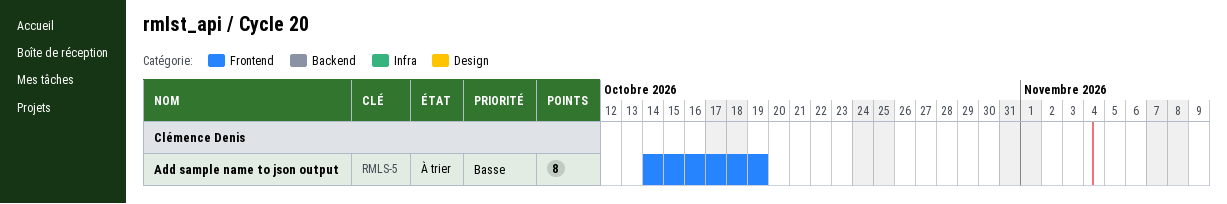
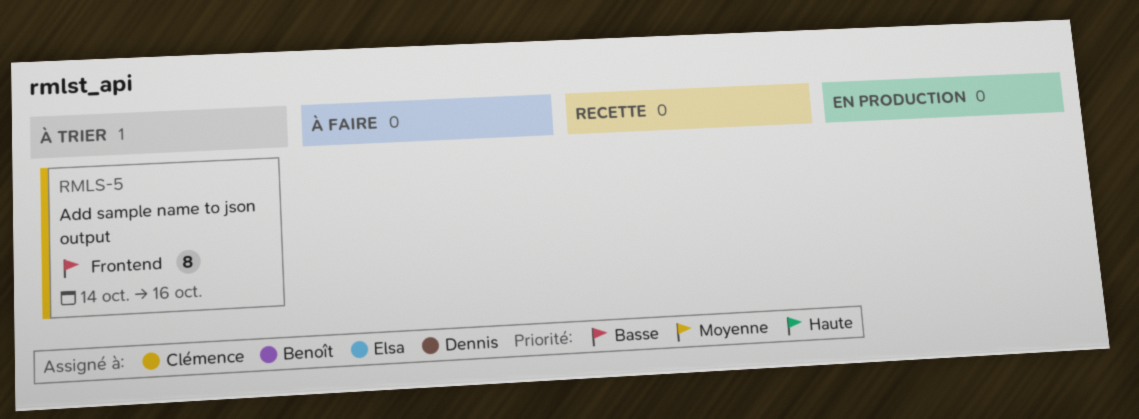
RMLS-5, due: Oct 19 -> Oct 16

